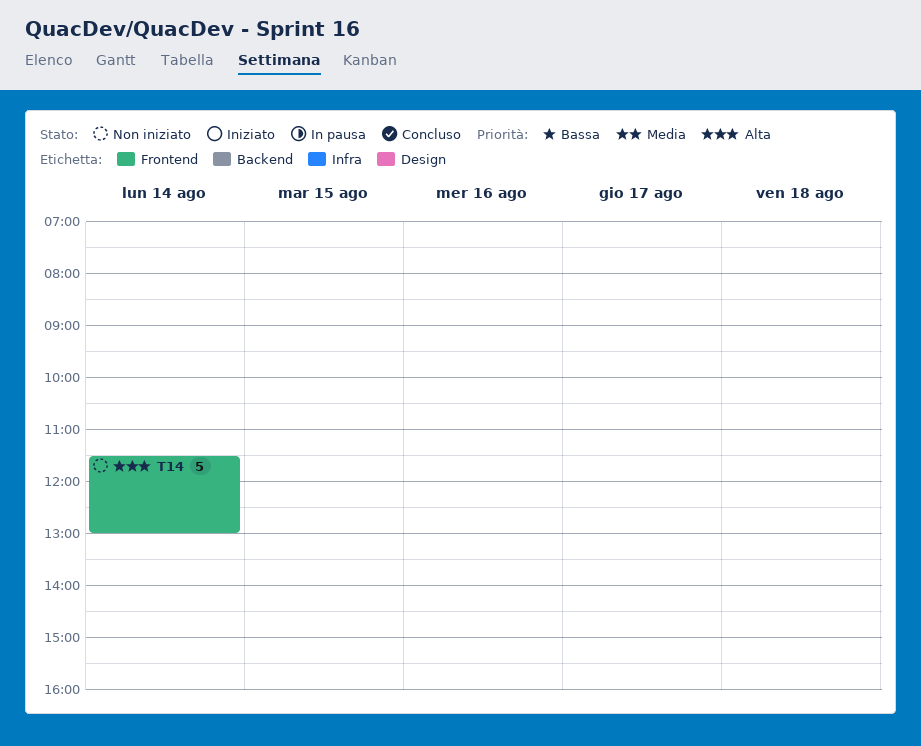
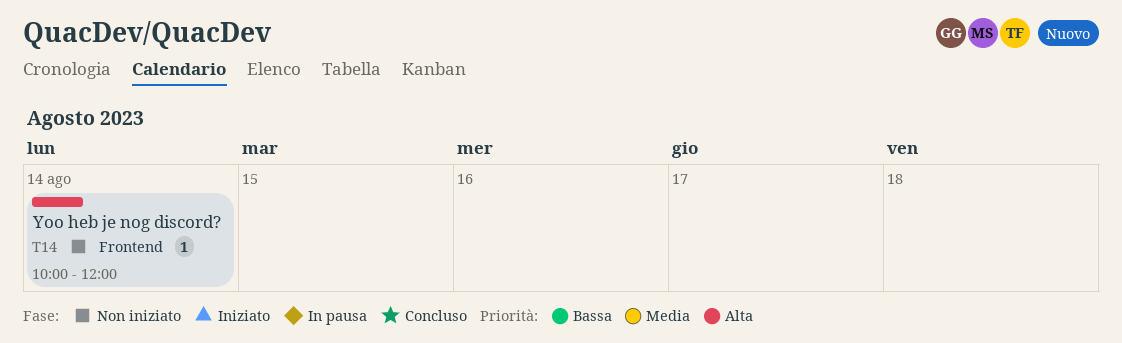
T14, estimate: 5 -> 1
T14, begins: 11:30 -> 10:00
T14, ends: 13:00 -> 12:00

